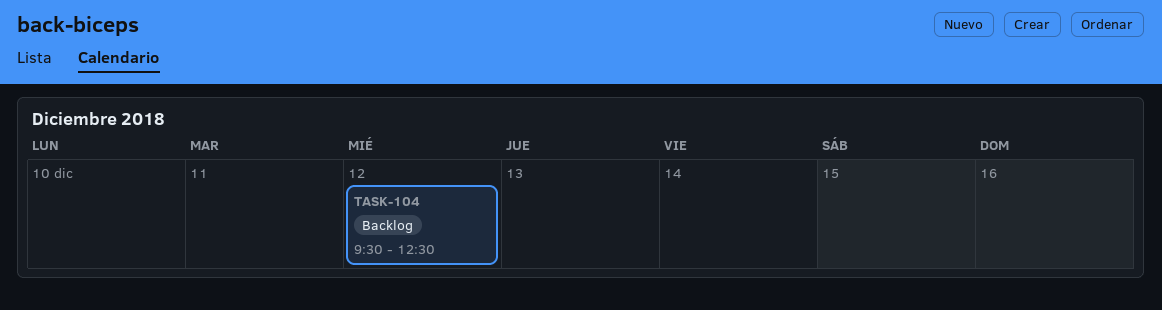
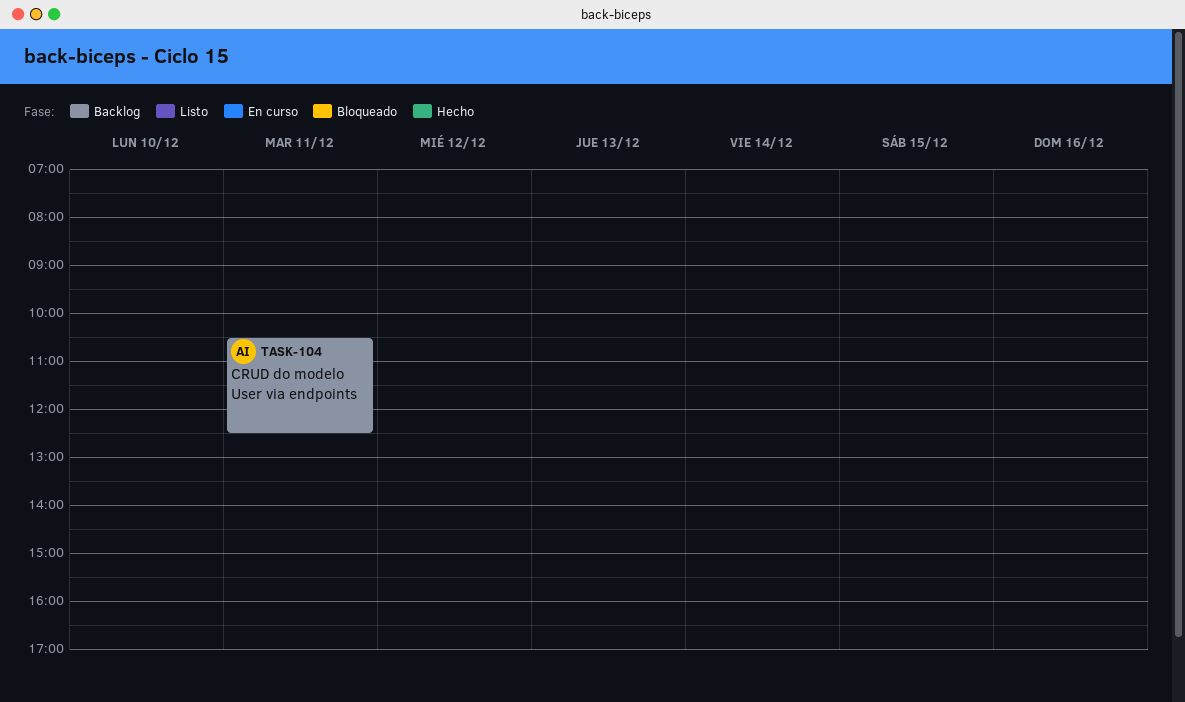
TASK-104, day: Dec 12 -> Dec 11
TASK-104, begins: 09:30 -> 10:30

